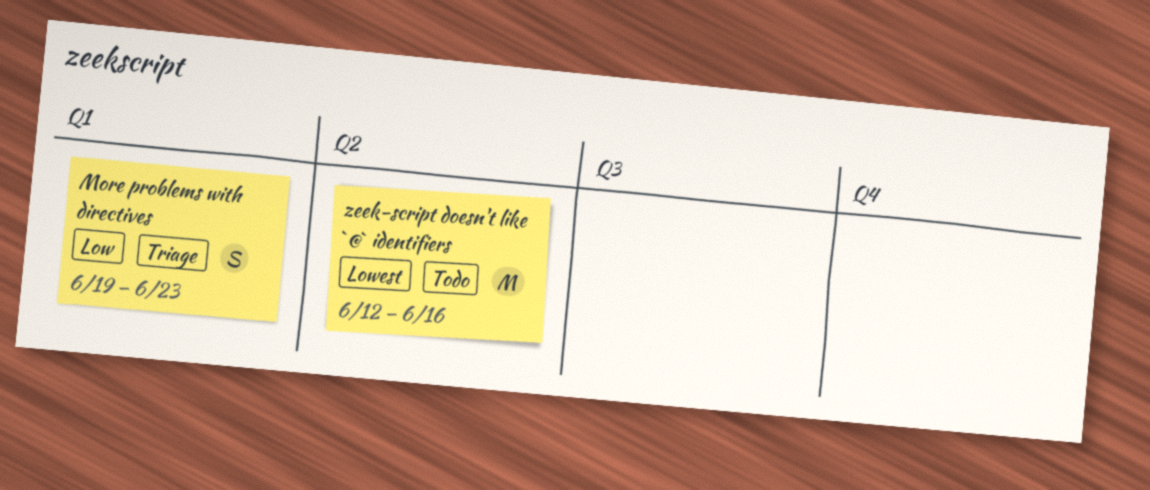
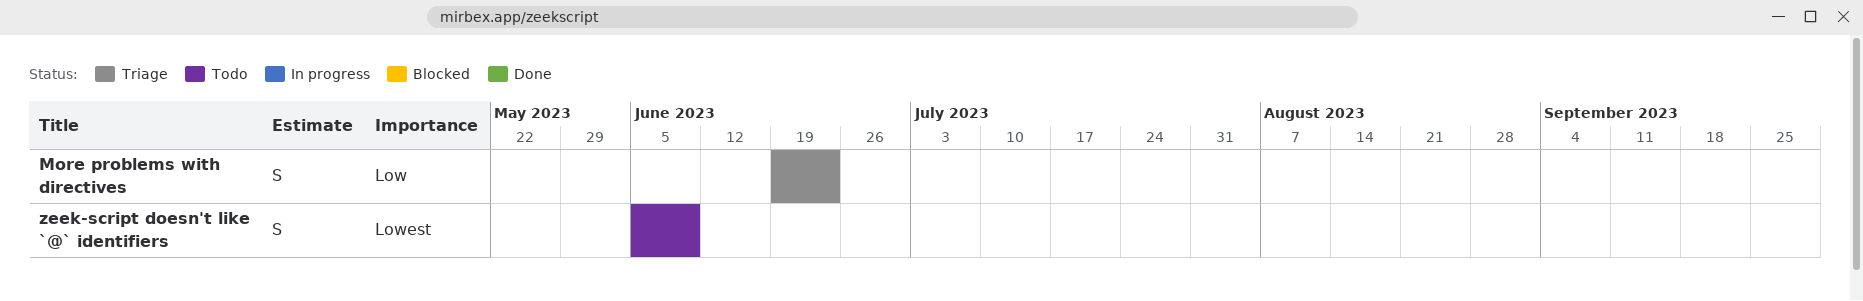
zeek-script doesn't like `@` identifiers, estimate: M -> S
zeek-script doesn't like `@` identifiers, start: Jun 12 -> Jun 5
zeek-script doesn't like `@` identifiers, due: Jun 16 -> Jun 9

